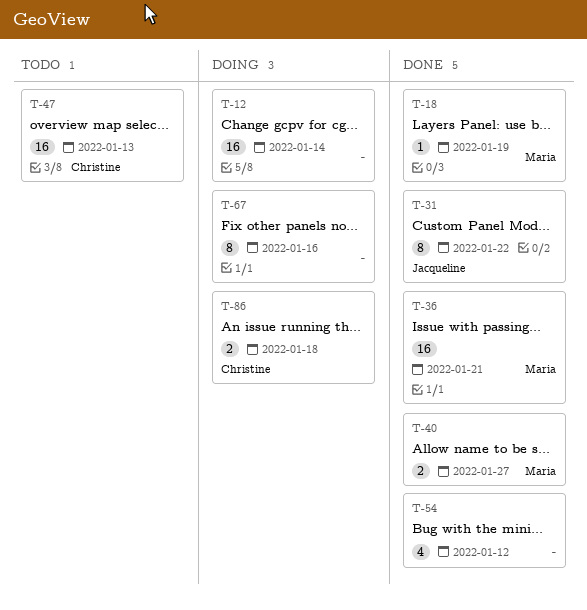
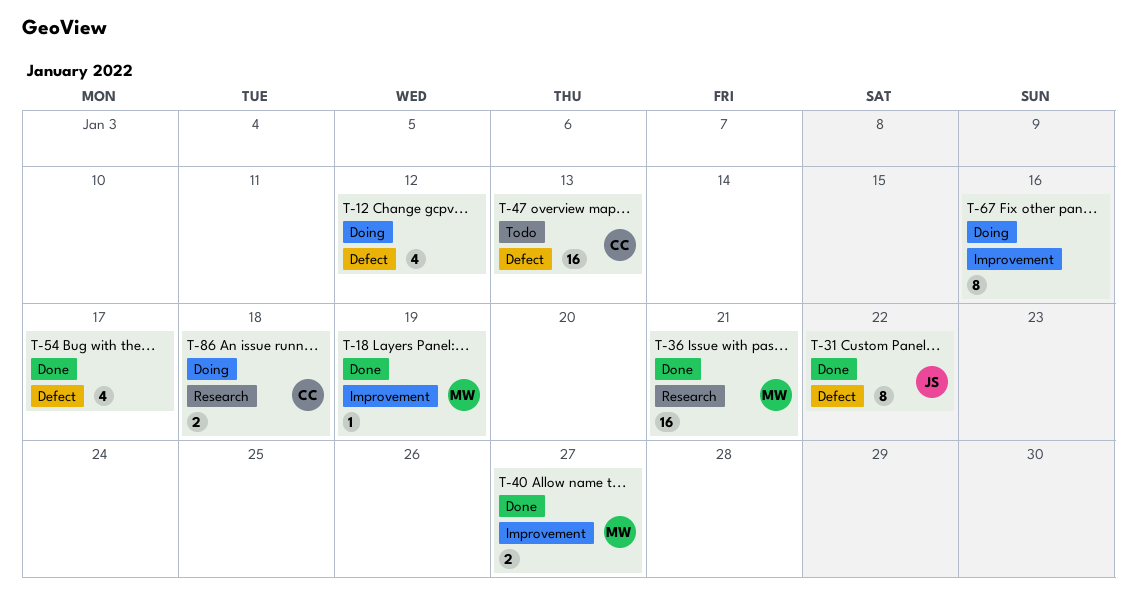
T-12, estimate: 16 -> 4
T-12, due: Jan 14 -> Jan 12
T-54, due: Jan 12 -> Jan 17

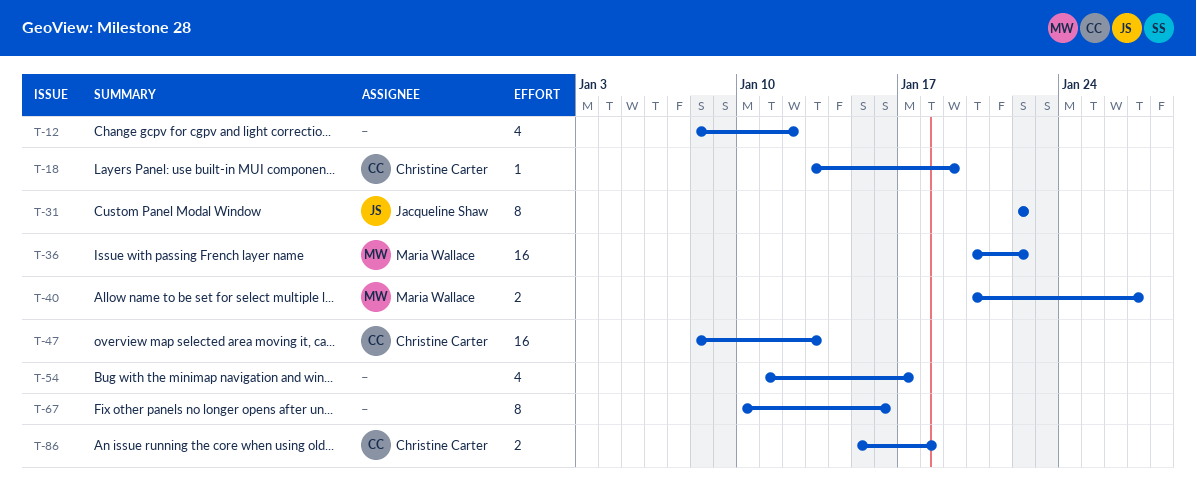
T-18, owner: Maria Wallace -> Christine Carter
T-36, due: Jan 21 -> Jan 22

